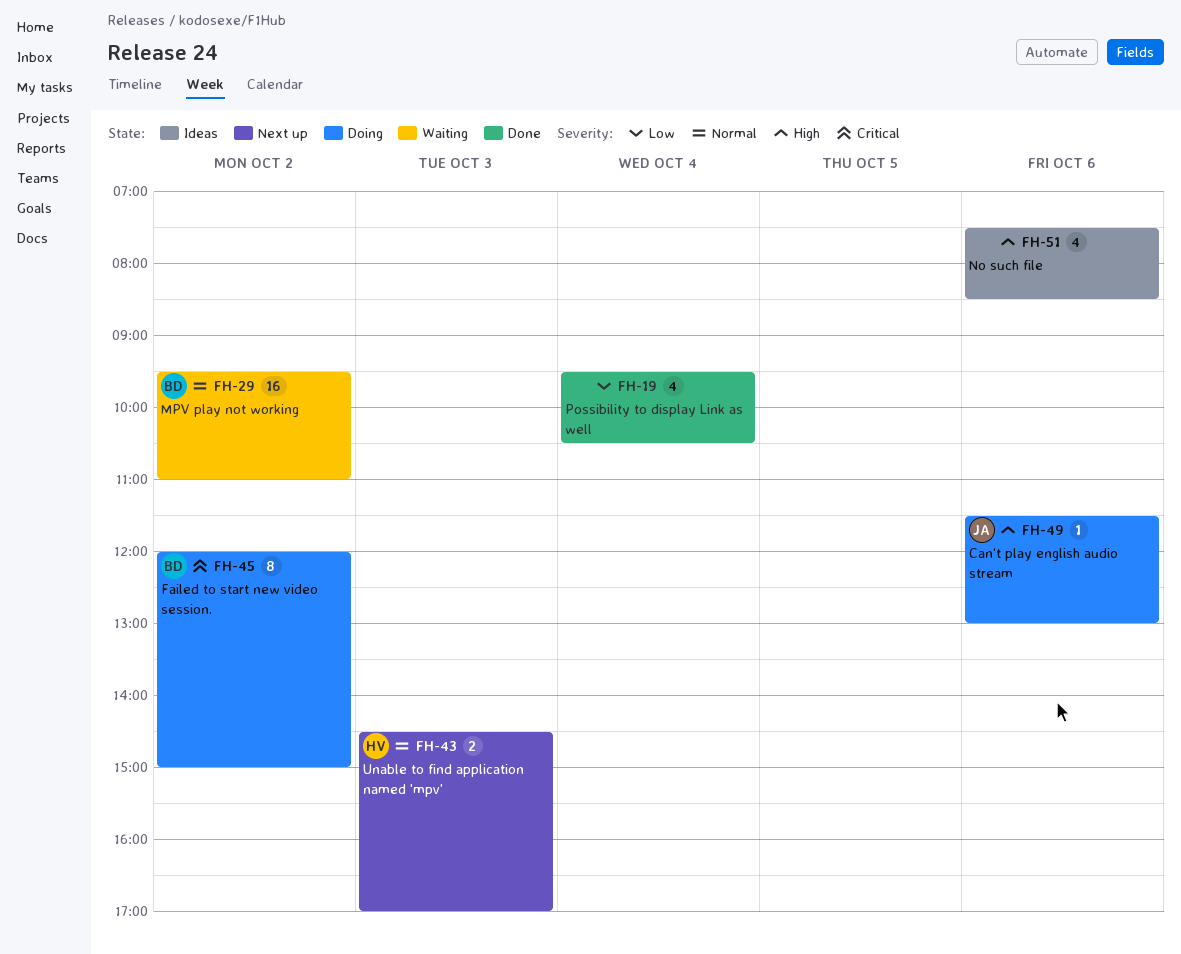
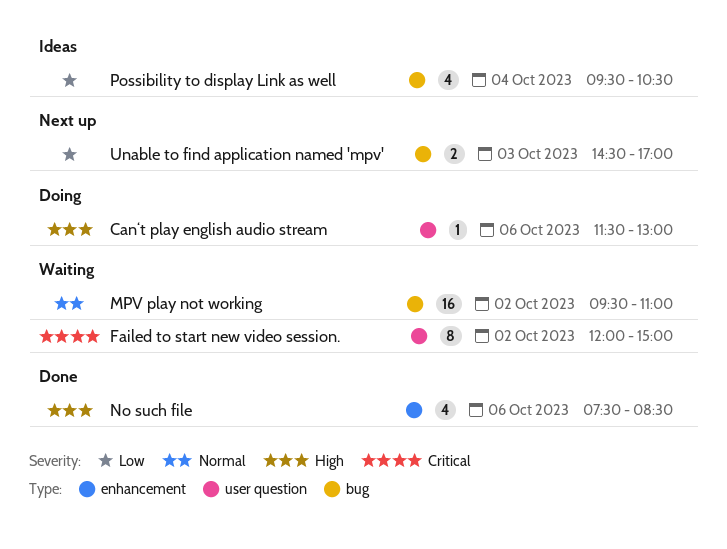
Failed to start new video session., status: Doing -> Waiting
No such file, status: Ideas -> Done
Possibility to display Link as well, status: Done -> Ideas
Unable to find application named 'mpv', priority: Normal -> Low

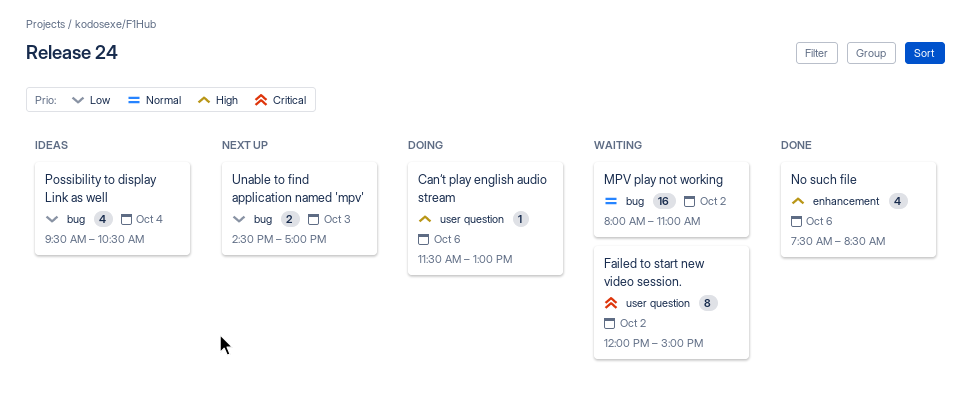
MPV play not working, begins: 09:30 -> 08:00

